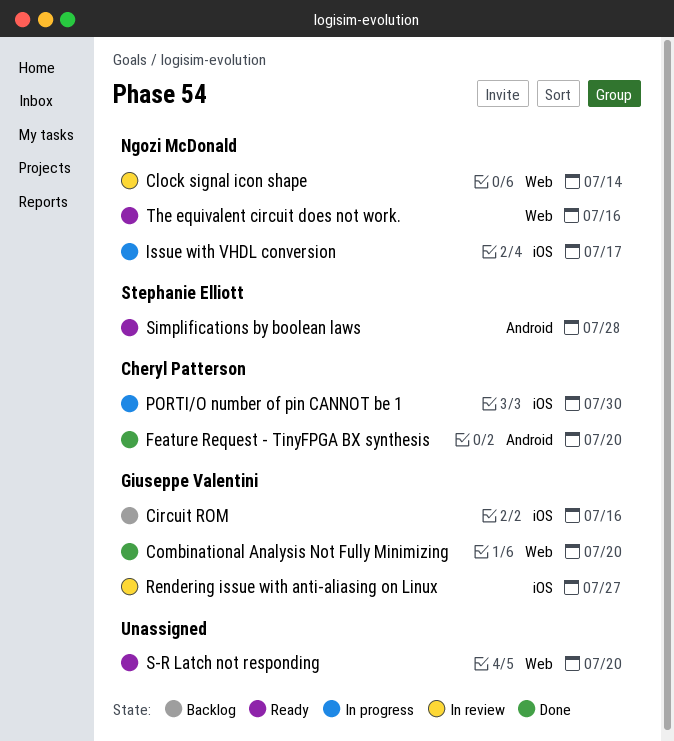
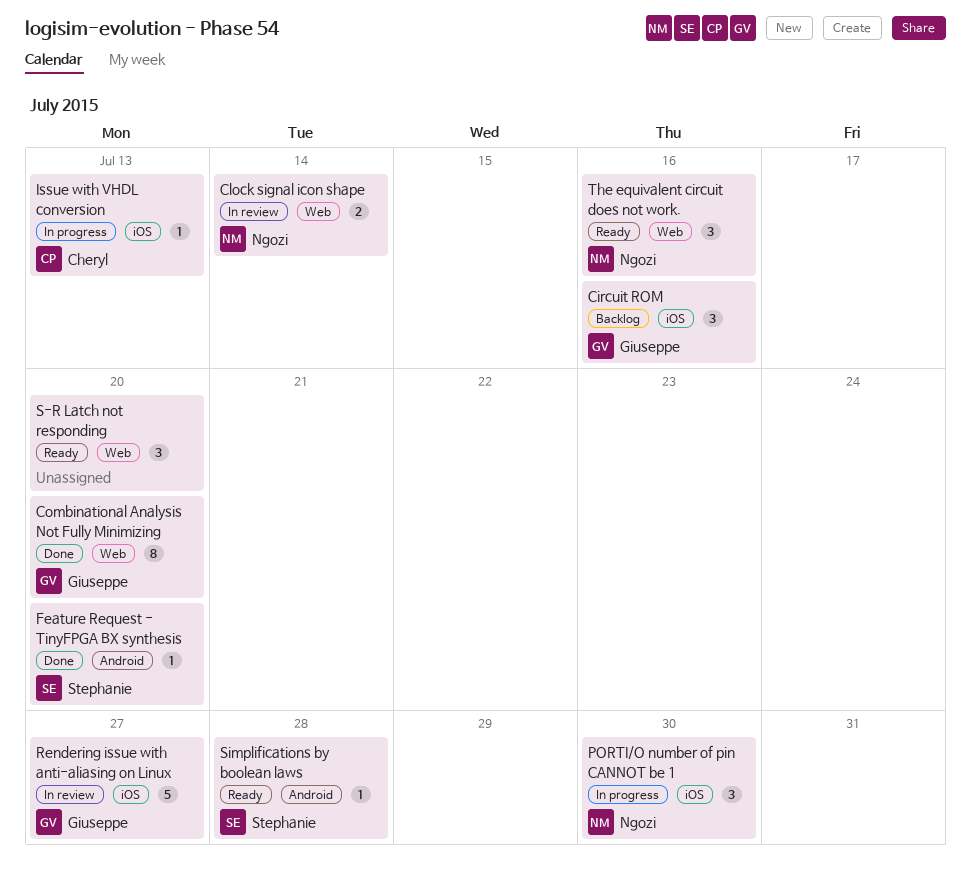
Feature Request - TinyFPGA BX synthesis, owner: Cheryl Patterson -> Stephanie Elliott
Issue with VHDL conversion, owner: Ngozi McDonald -> Cheryl Patterson
Issue with VHDL conversion, due: Jul 17 -> Jul 13
PORTI/O number of pin CANNOT be 1, owner: Cheryl Patterson -> Ngozi McDonald

